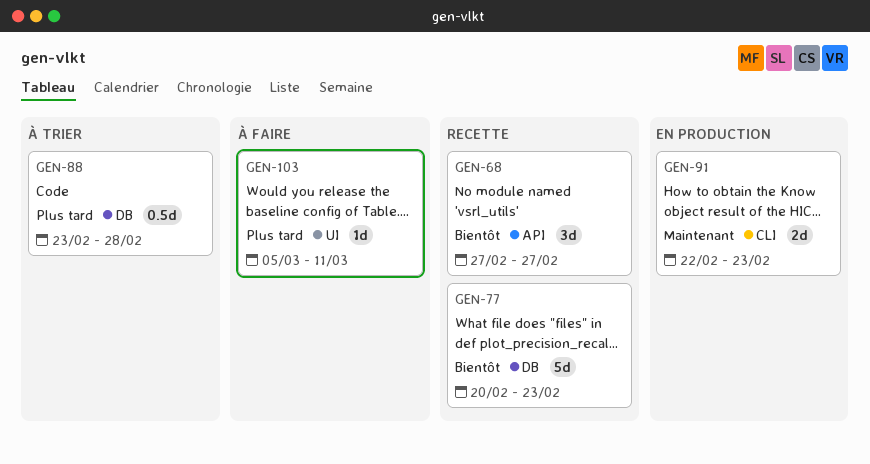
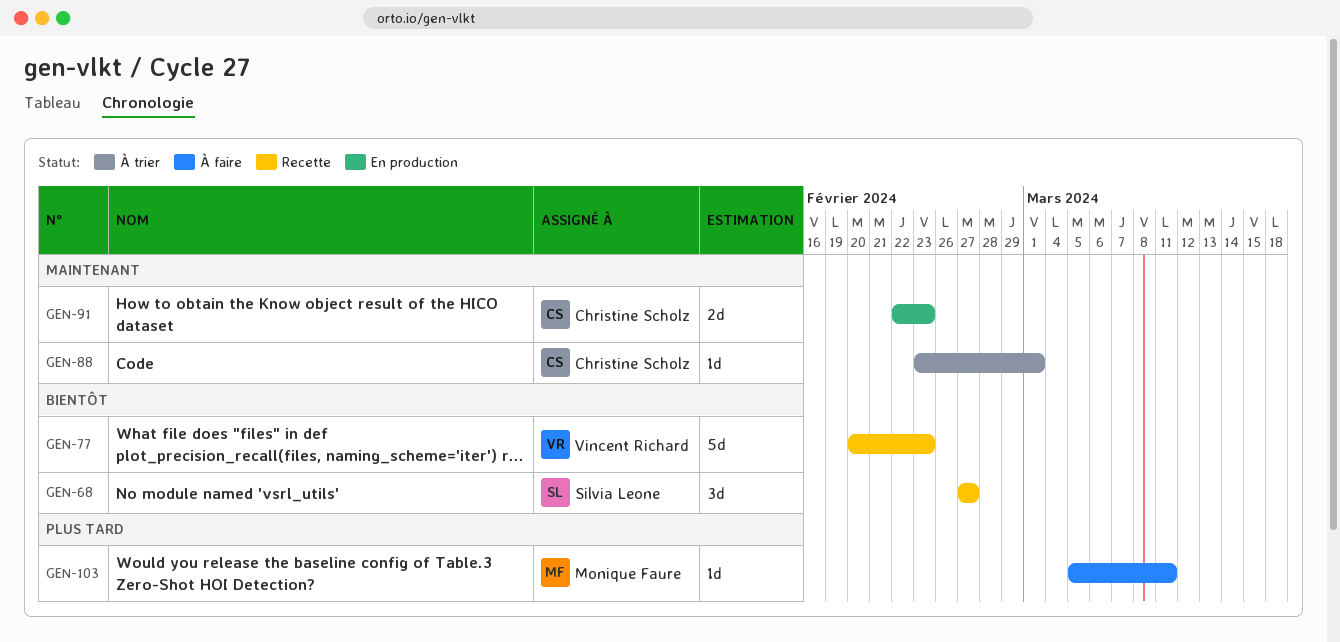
GEN-88, priority: Plus tard -> Maintenant
GEN-88, estimate: 0.5d -> 1d
GEN-88, due: Feb 28 -> Mar 1

